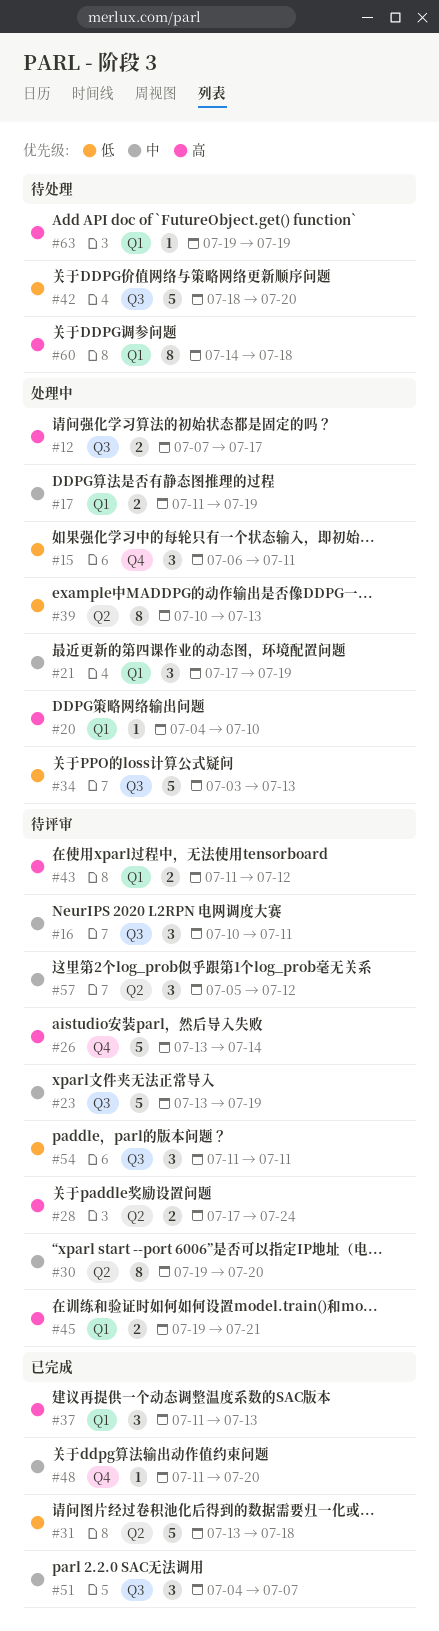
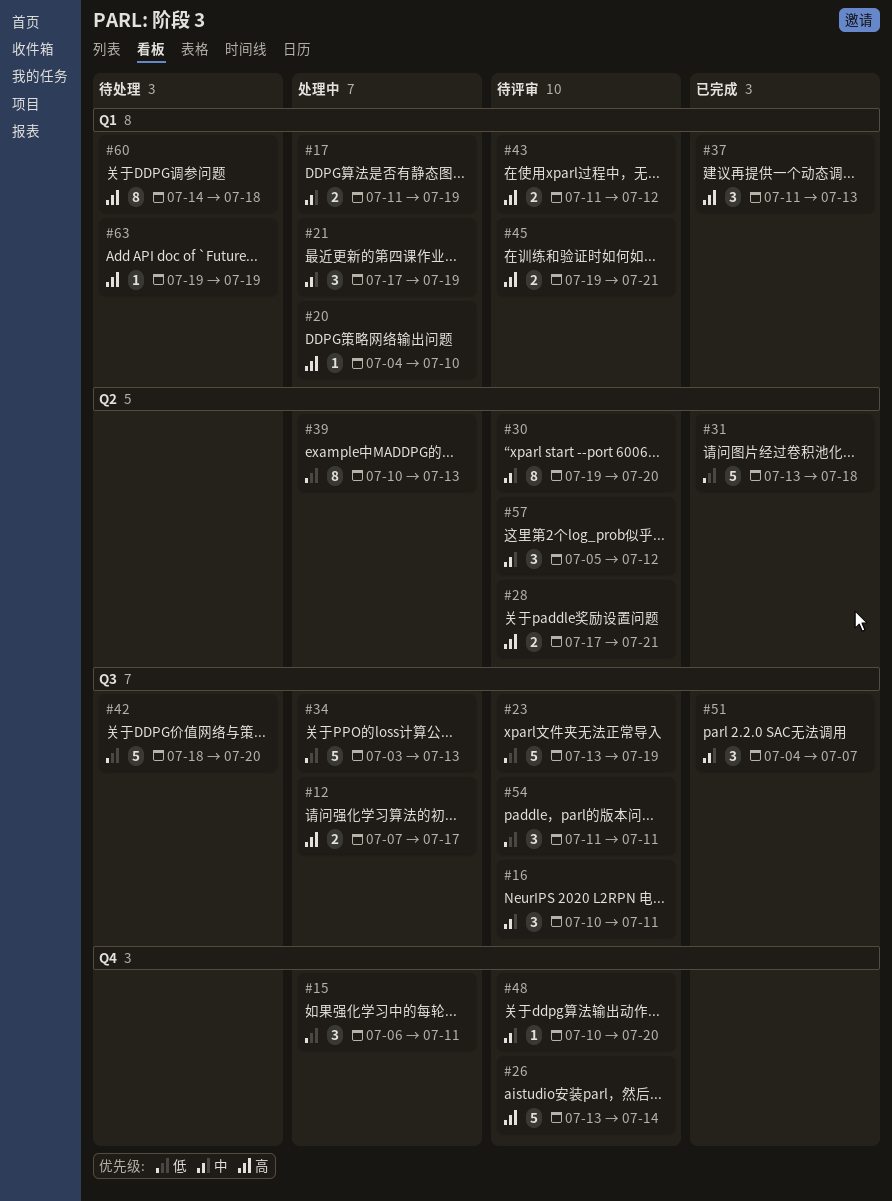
#23, priority: 中 -> 低
#28, due: Jul 24 -> Jul 21
#48, status: 已完成 -> 待评审
#48, start: Jul 11 -> Jul 10

